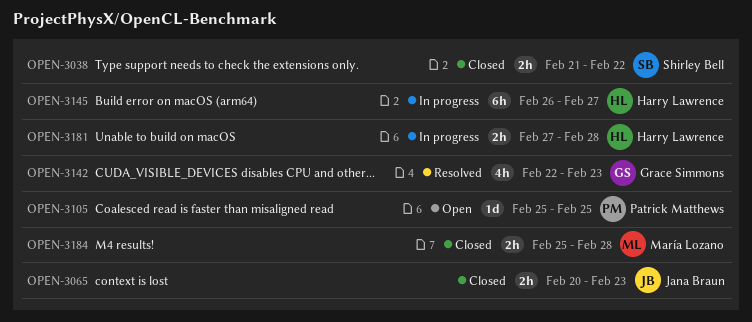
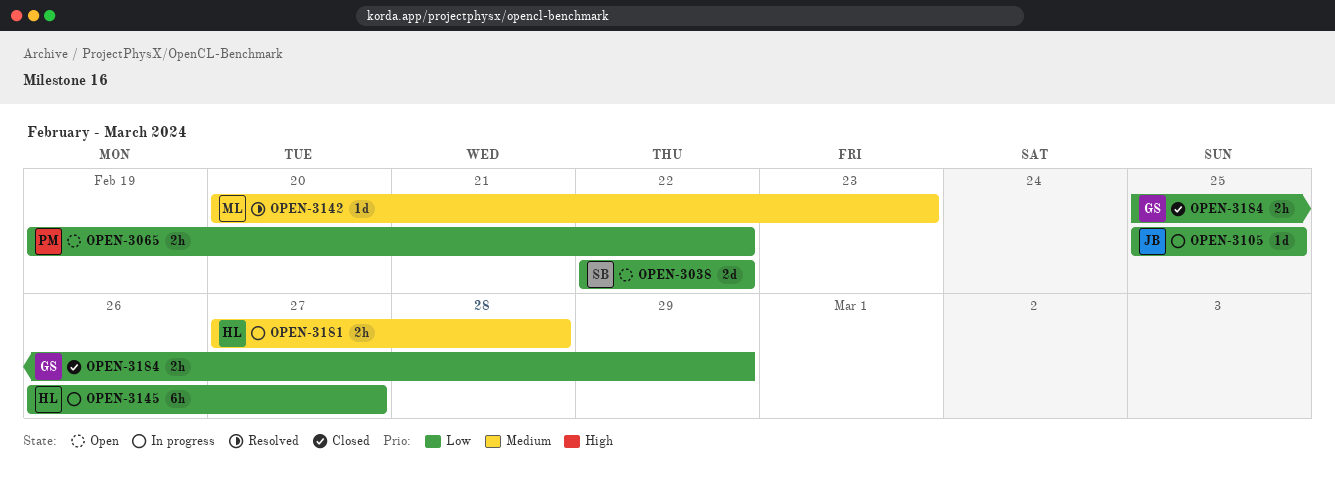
OPEN-3038, status: Closed -> Open
OPEN-3038, estimate: 2h -> 2d
OPEN-3038, start: Feb 21 -> Feb 22
OPEN-3065, status: Closed -> Open
OPEN-3065, owner: Jana Braun -> Patrick Matthews
OPEN-3065, start: Feb 20 -> Feb 19
OPEN-3065, due: Feb 23 -> Feb 22
OPEN-3105, status: Open -> In progress
OPEN-3105, owner: Patrick Matthews -> Jana Braun
OPEN-3142, owner: Grace Simmons -> María Lozano
OPEN-3142, estimate: 4h -> 1d
OPEN-3142, start: Feb 22 -> Feb 20
OPEN-3184, owner: María Lozano -> Grace Simmons
OPEN-3184, due: Feb 28 -> Feb 29

